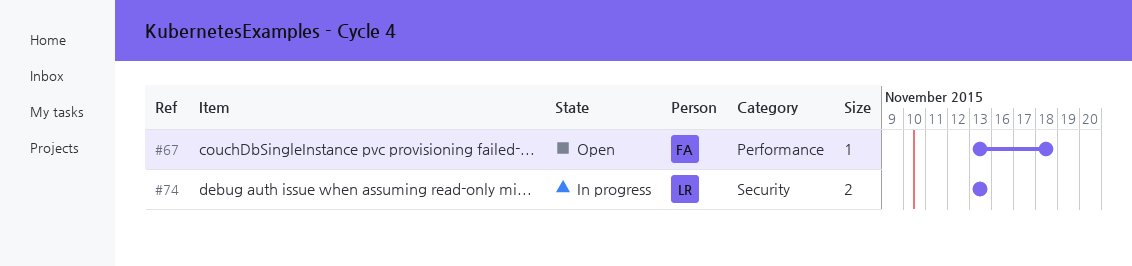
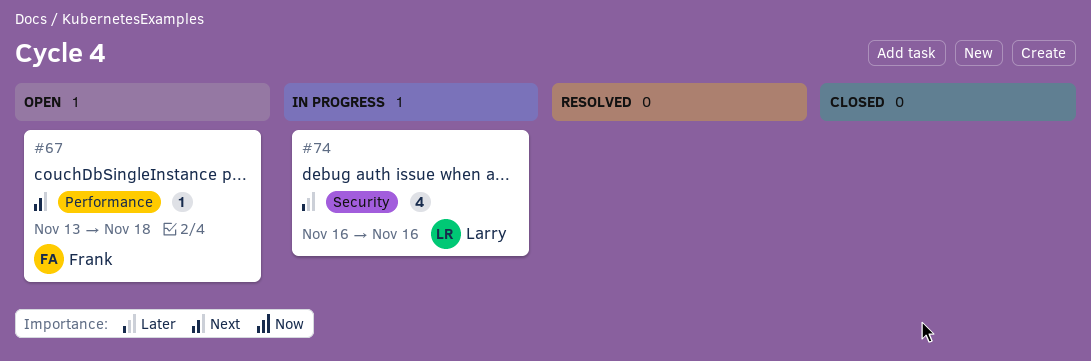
#74, estimate: 2 -> 4
#74, start: Nov 13 -> Nov 16
#74, due: Nov 13 -> Nov 16

